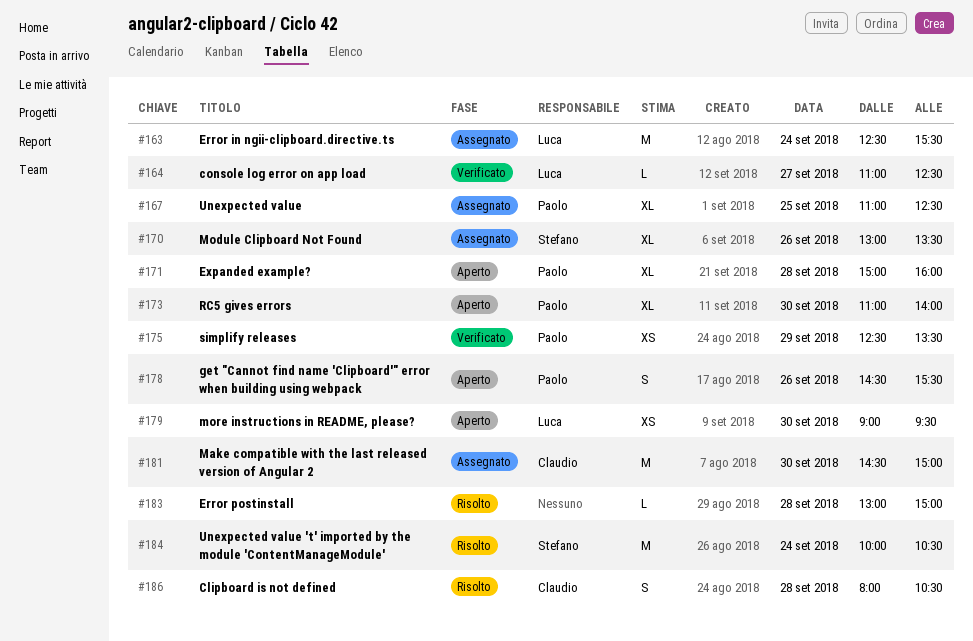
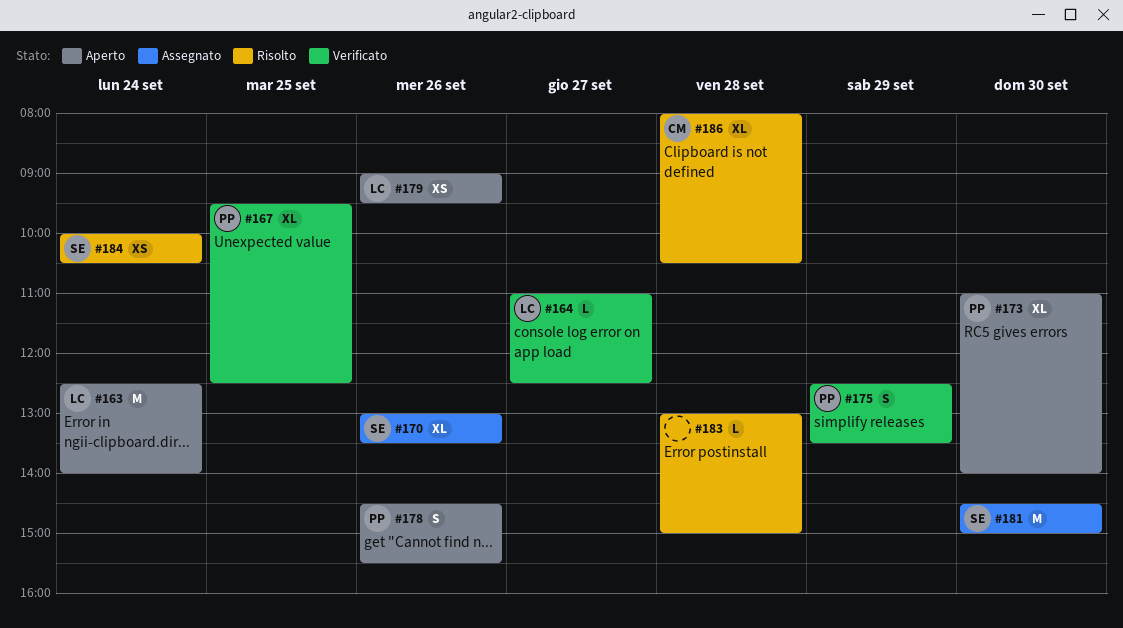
#163, status: Assegnato -> Aperto
#163, ends: 15:30 -> 14:00
#167, status: Assegnato -> Verificato
#167, begins: 11:00 -> 09:30
#171: present -> none
#175, estimate: XS -> S
#179, day: Sep 30 -> Sep 26
#181, owner: Claudio -> Stefano
#184, estimate: M -> XS
#186, estimate: S -> XL

